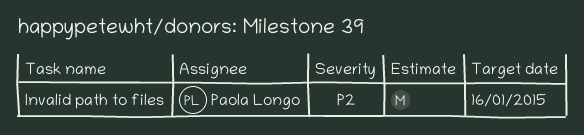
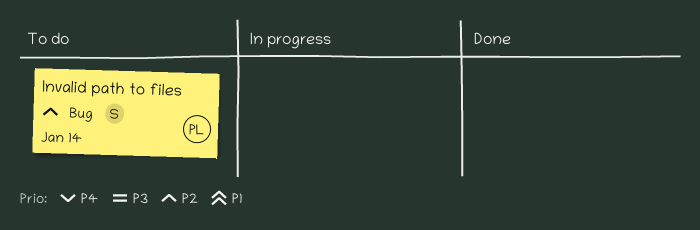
Invalid path to files, estimate: M -> S
Invalid path to files, due: Jan 16 -> Jan 14

